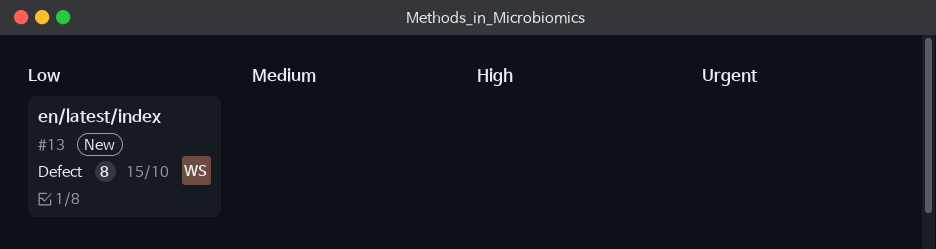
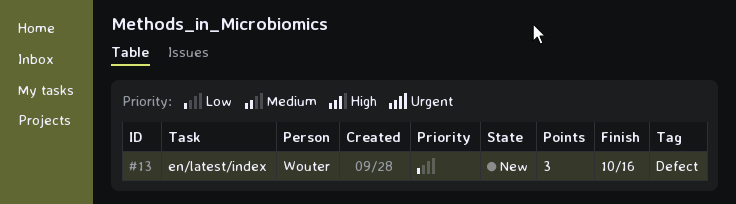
#13, estimate: 8 -> 3
#13, due: Oct 15 -> Oct 16

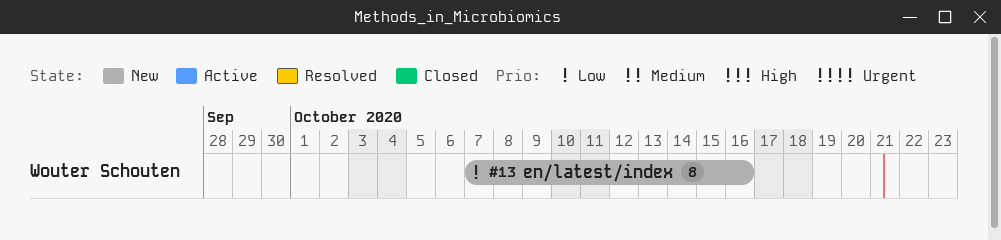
#13, estimate: 3 -> 8

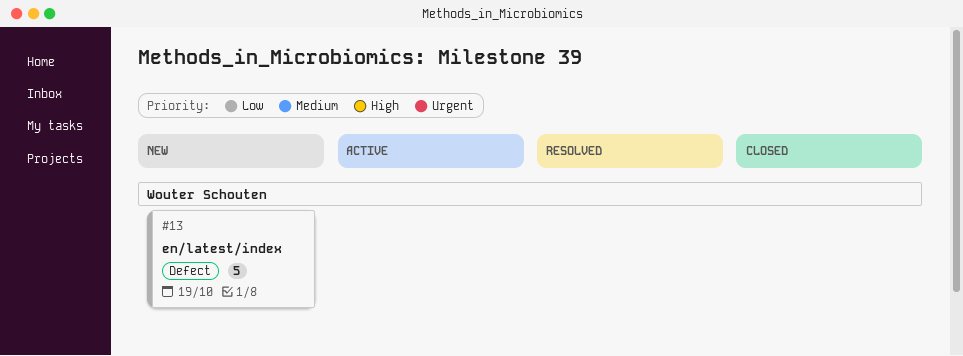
#13, estimate: 8 -> 5
#13, due: Oct 16 -> Oct 19

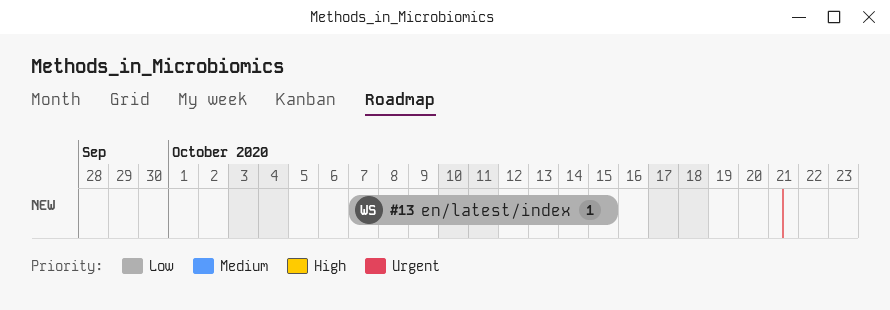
#13, estimate: 5 -> 1
#13, due: Oct 19 -> Oct 15

